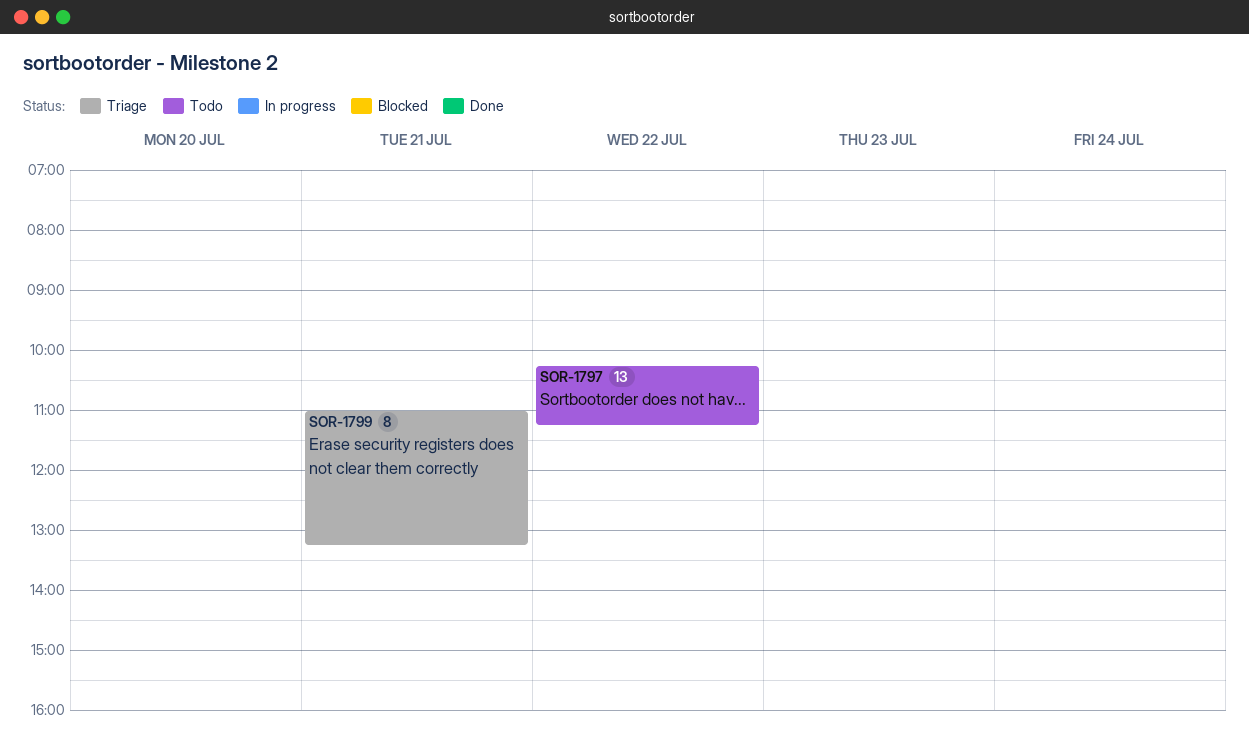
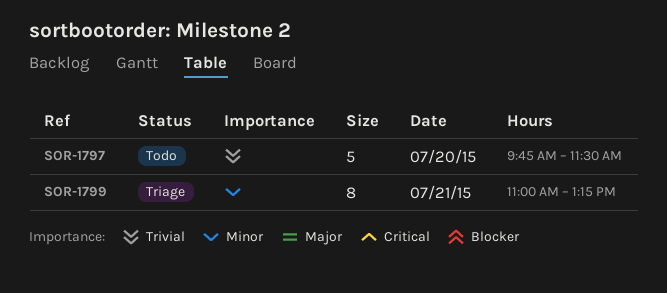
SOR-1797, estimate: 13 -> 5
SOR-1797, day: Jul 22 -> Jul 20
SOR-1797, begins: 10:15 -> 09:45
SOR-1797, ends: 11:15 -> 11:30

